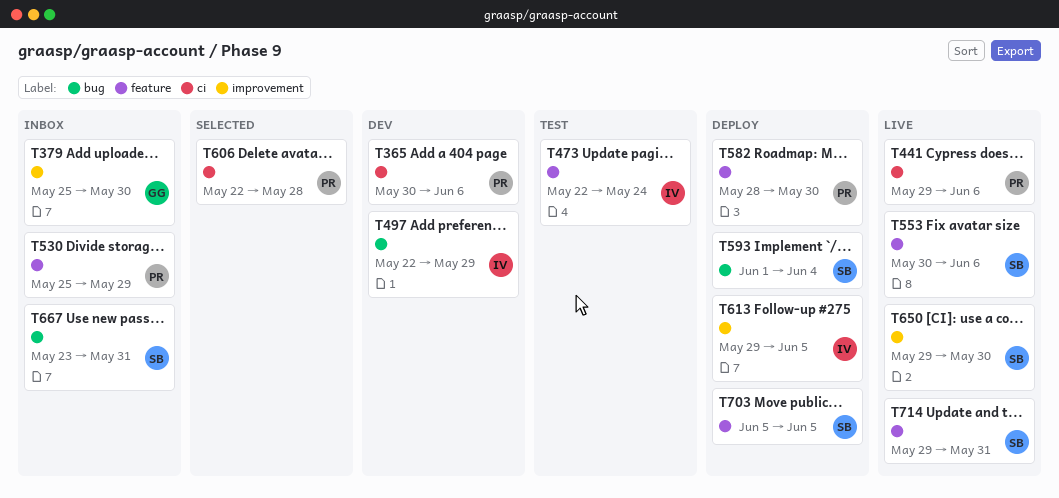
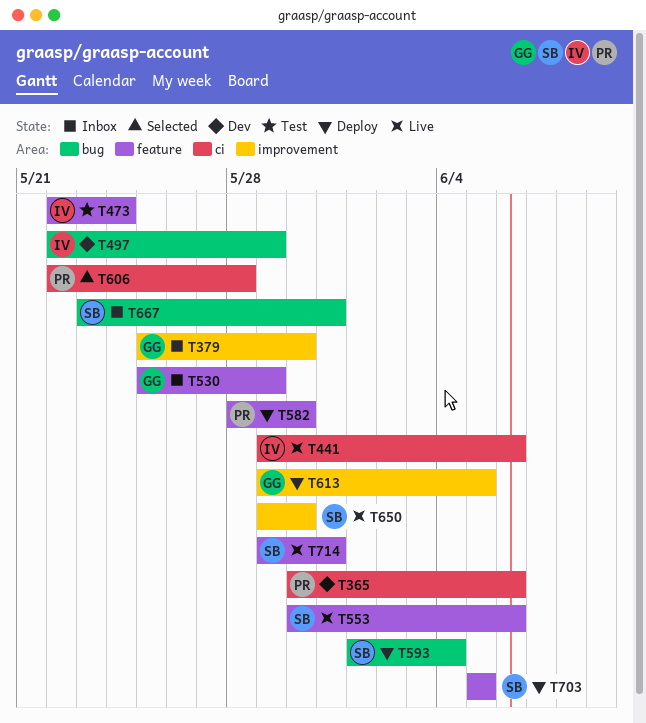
T441, owner: PR -> IV
T530, owner: PR -> GG
T613, owner: IV -> GG

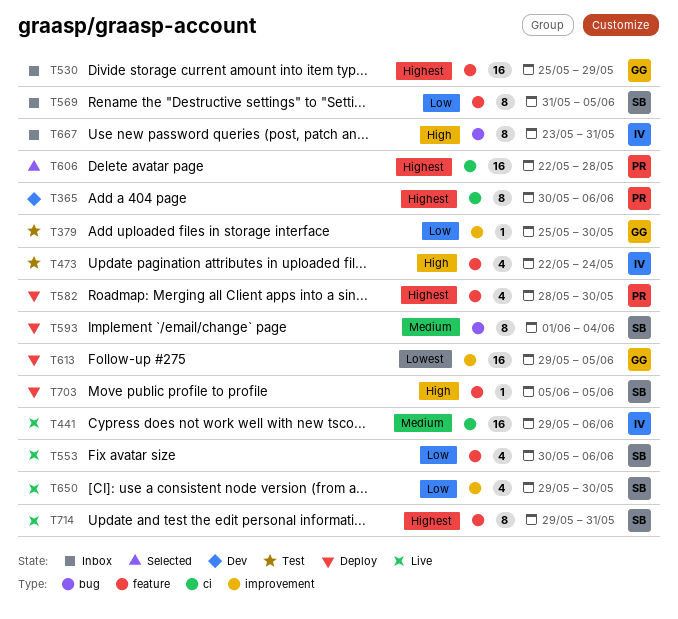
T379, status: Inbox -> Test
T497: present -> none
T569: none -> present
T667, owner: SB -> IV

